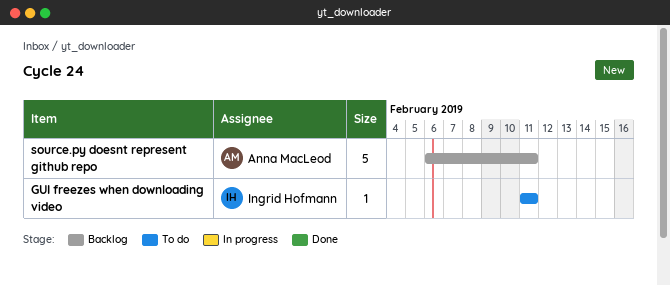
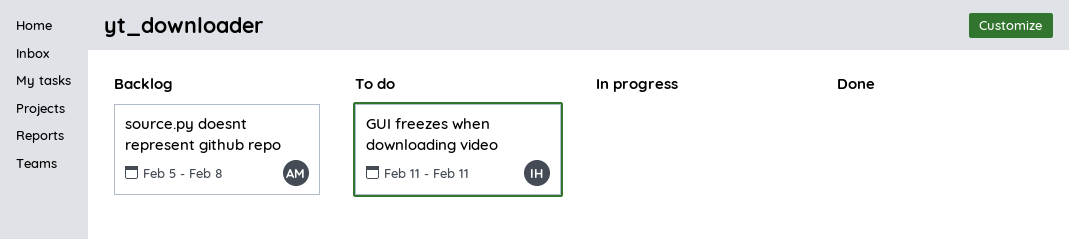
source.py doesnt represent github repo, start: Feb 6 -> Feb 5
source.py doesnt represent github repo, due: Feb 11 -> Feb 8

